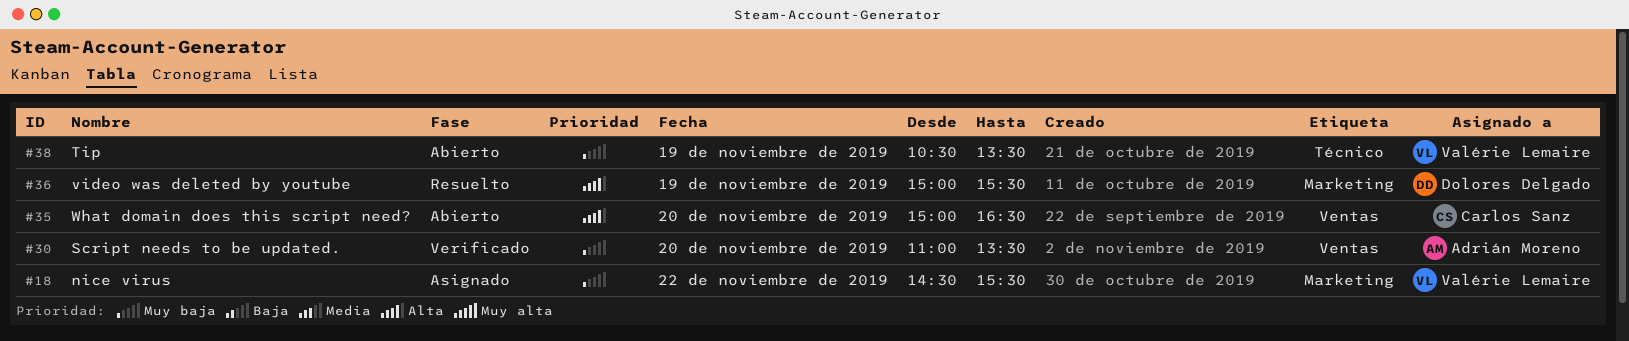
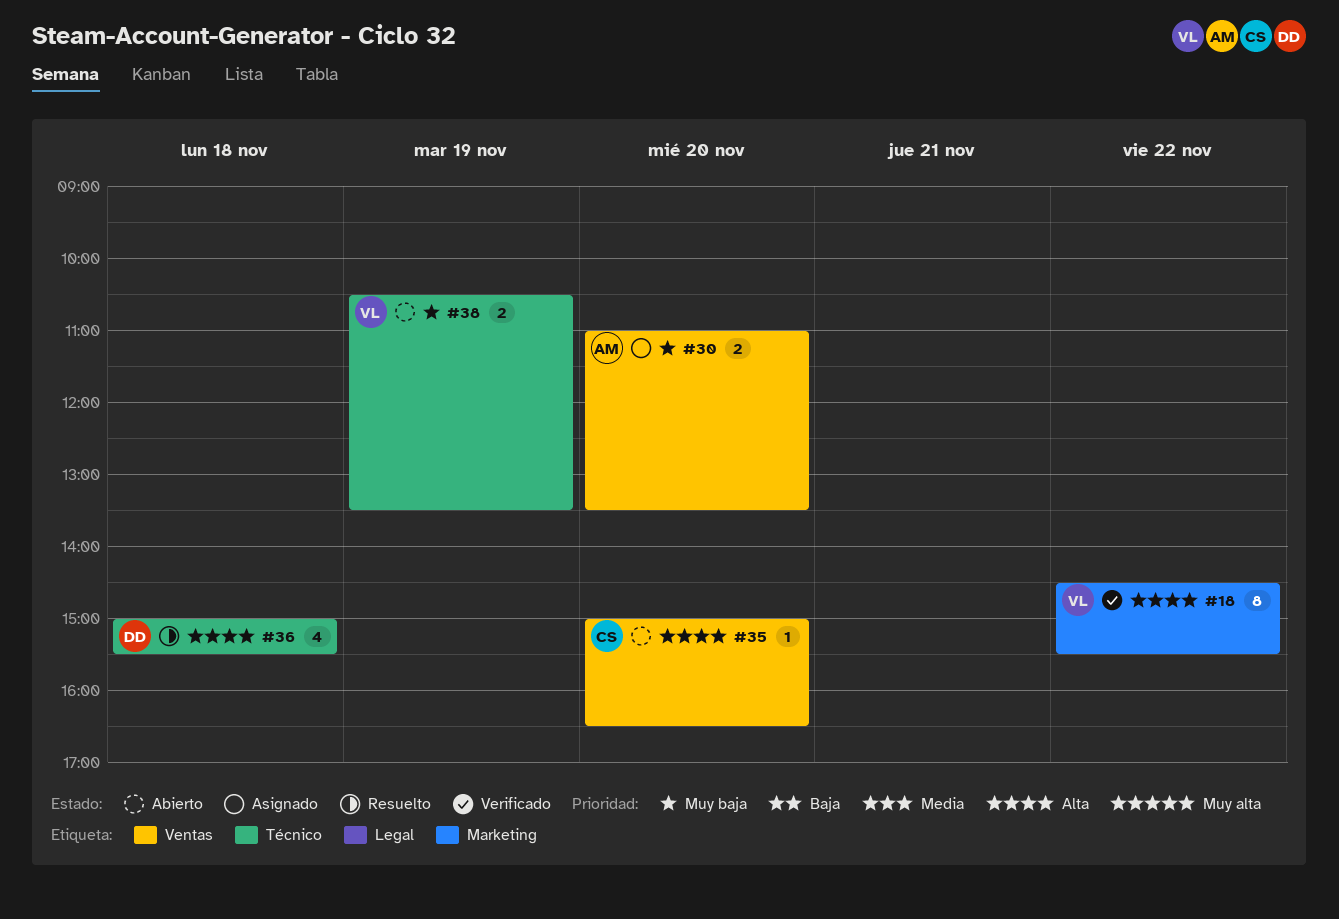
#18, status: Asignado -> Verificado
#18, priority: Muy baja -> Alta
#30, status: Verificado -> Asignado
#36, label: Marketing -> Técnico
#36, day: Nov 19 -> Nov 18

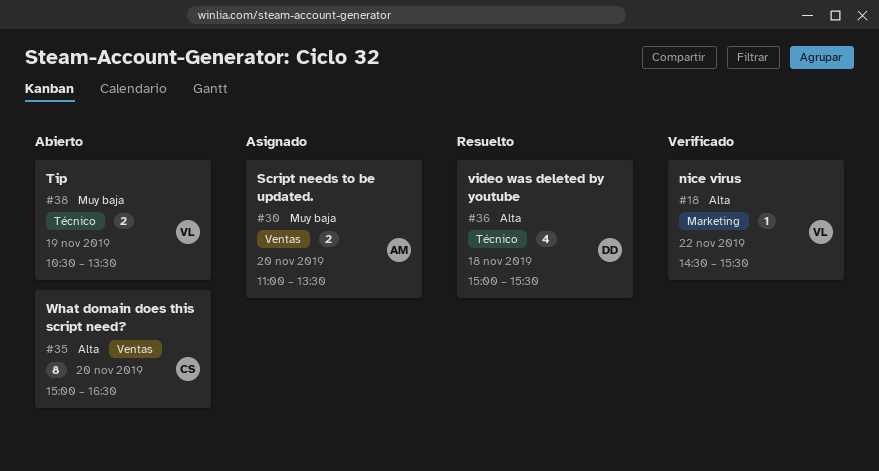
#18, estimate: 8 -> 1
#35, estimate: 1 -> 8

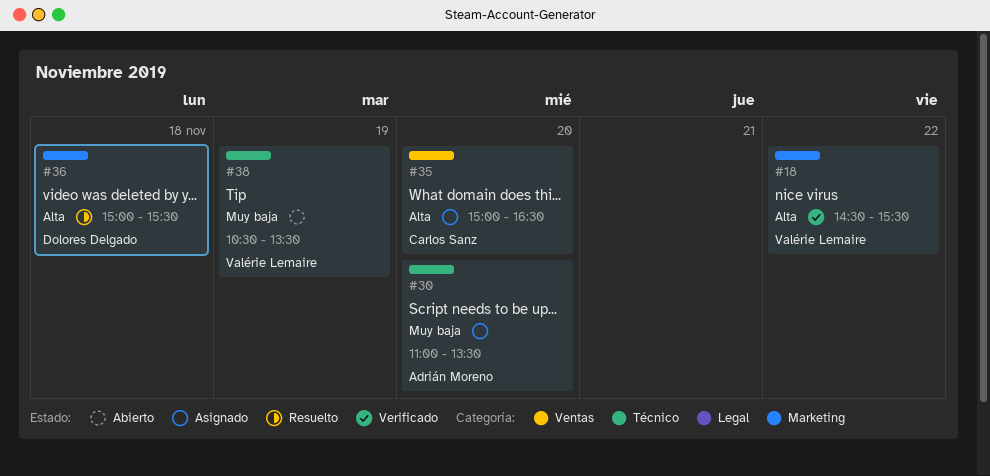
#30, label: Ventas -> Técnico
#35, status: Abierto -> Asignado
#36, label: Técnico -> Marketing

